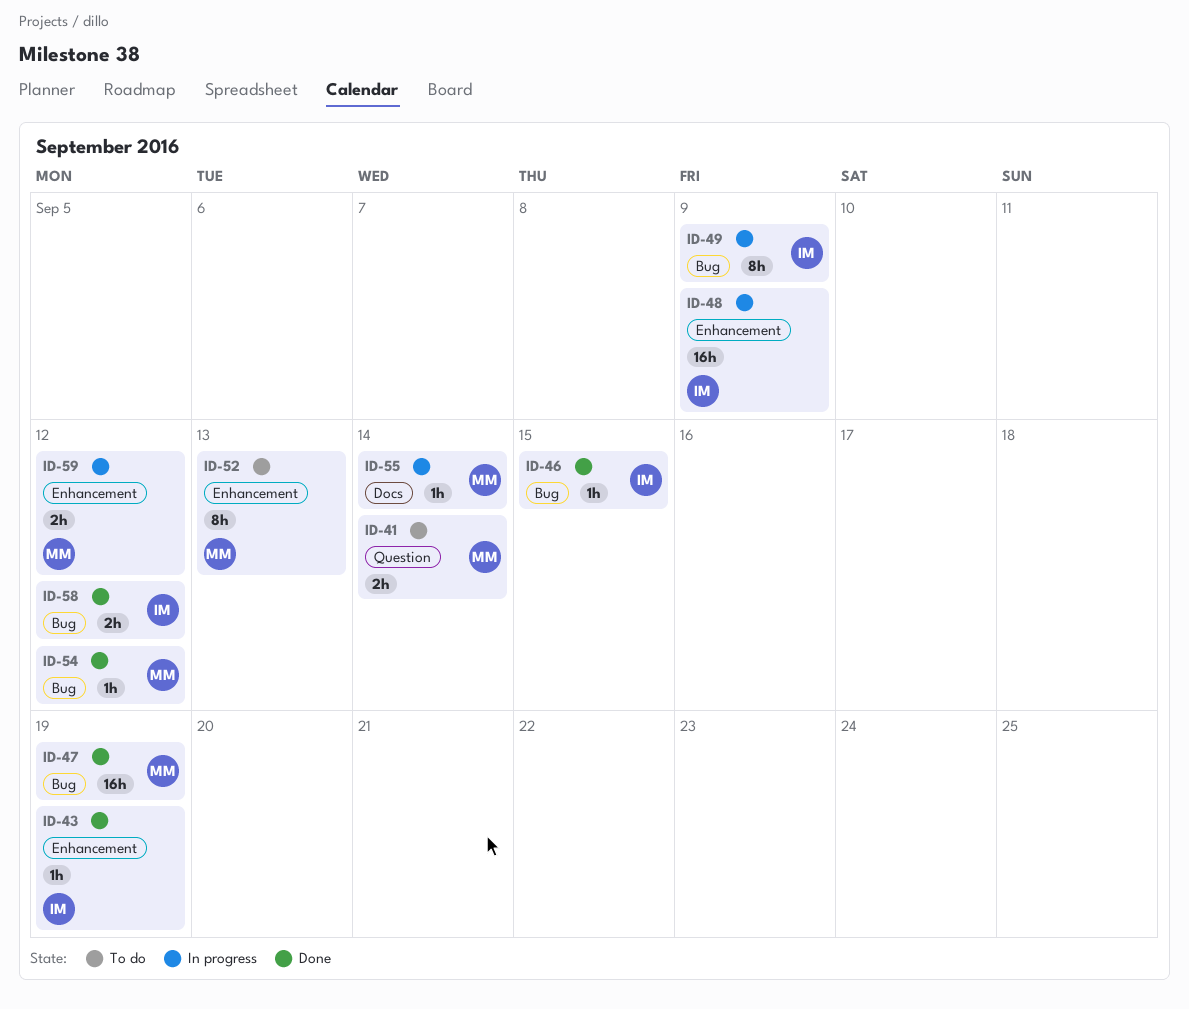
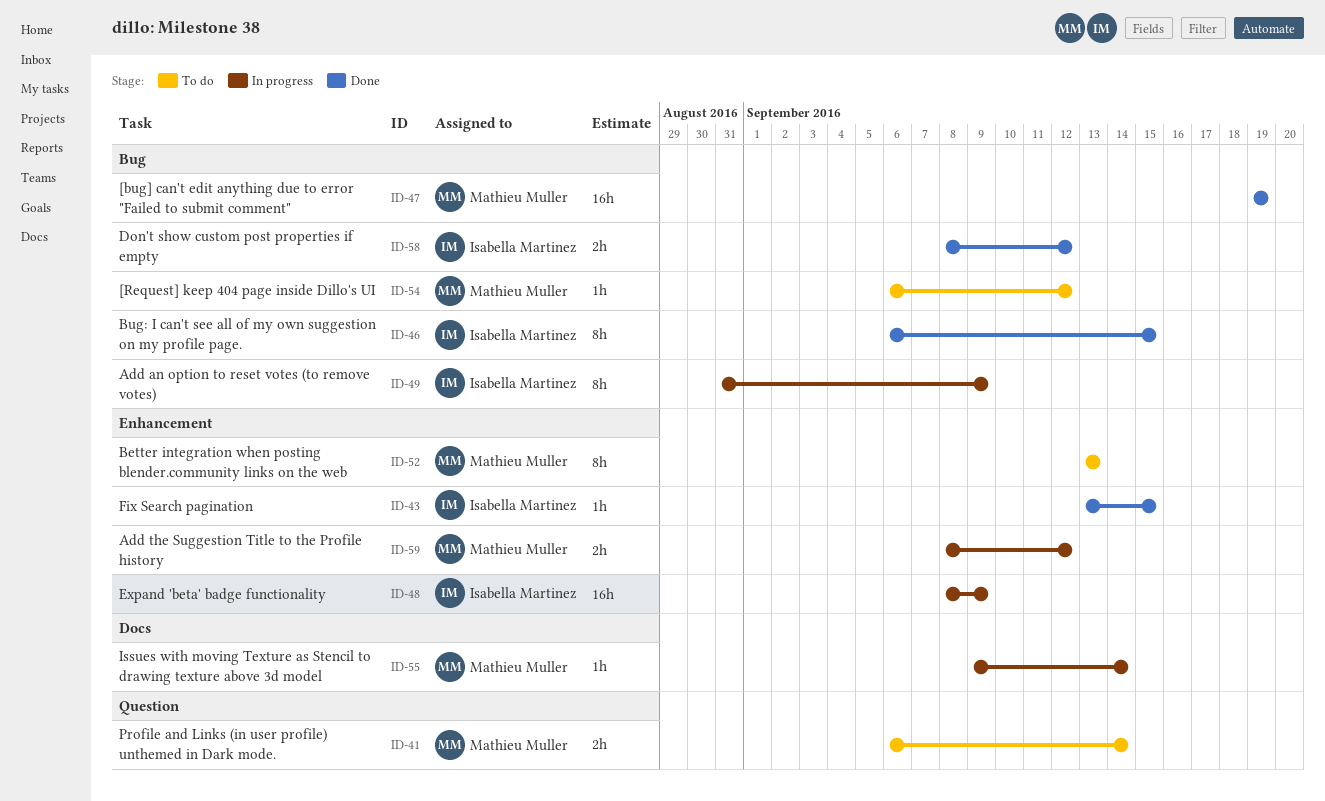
ID-43, due: Sep 19 -> Sep 15
ID-46, estimate: 1h -> 8h
ID-54, status: Done -> To do

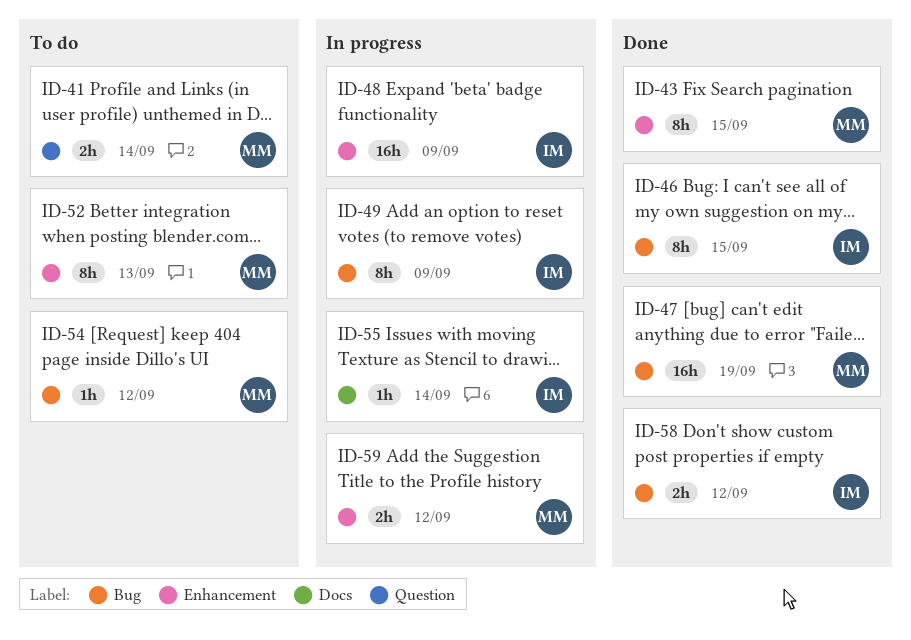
ID-43, owner: Isabella Martinez -> Mathieu Muller
ID-43, estimate: 1h -> 8h
ID-55, owner: Mathieu Muller -> Isabella Martinez

